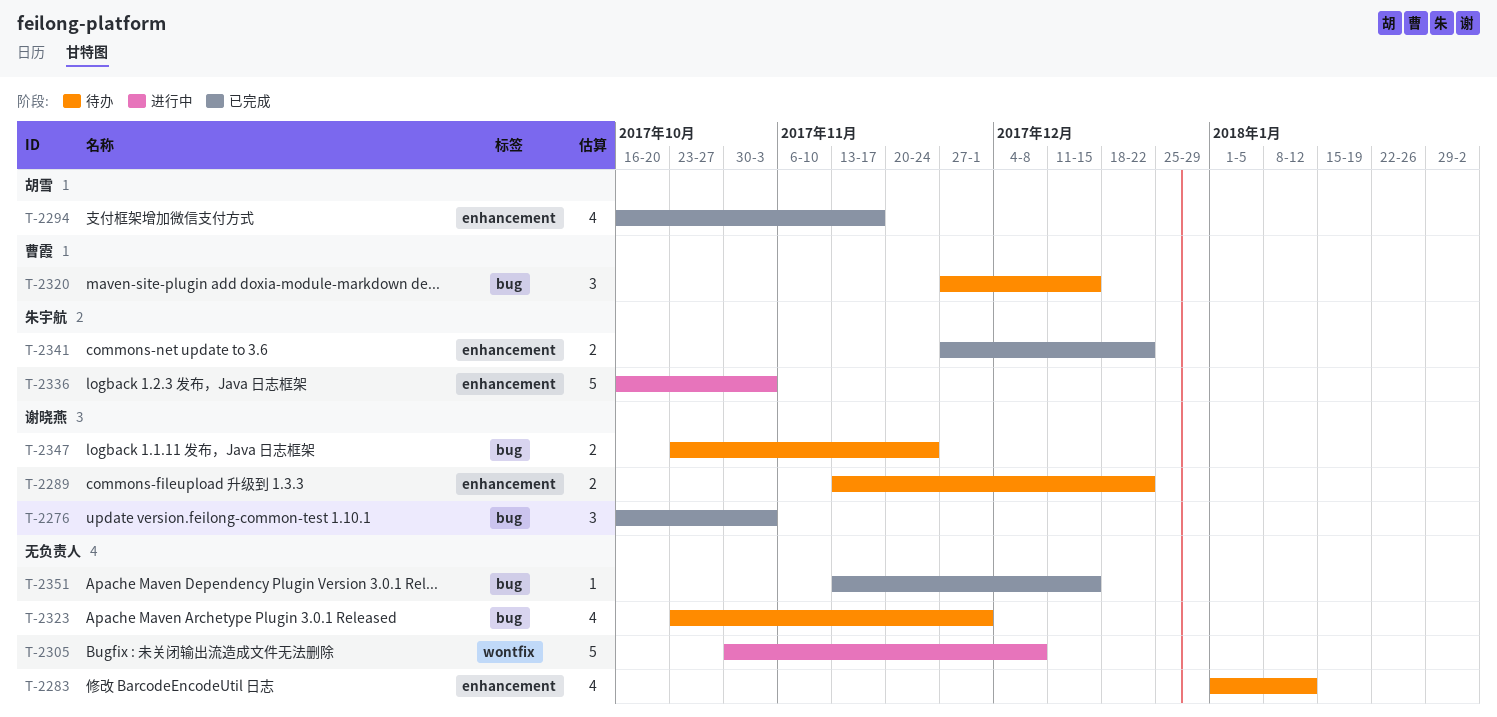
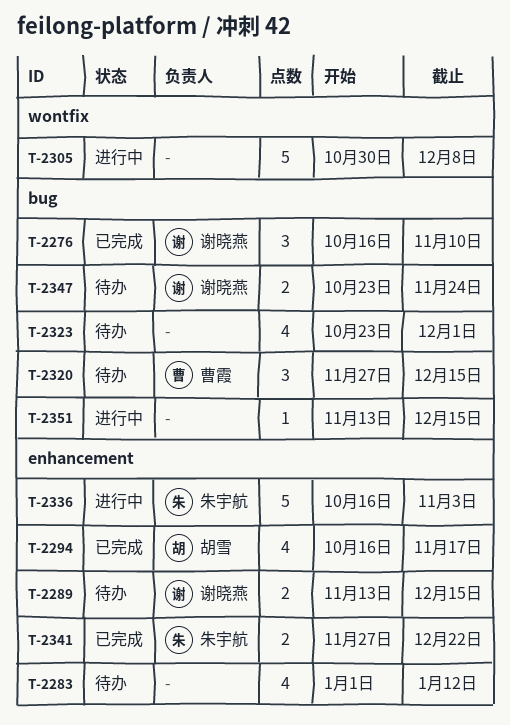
T-2276, due: Nov 3 -> Nov 10
T-2289, due: Dec 22 -> Dec 15
T-2351, status: 已完成 -> 进行中

